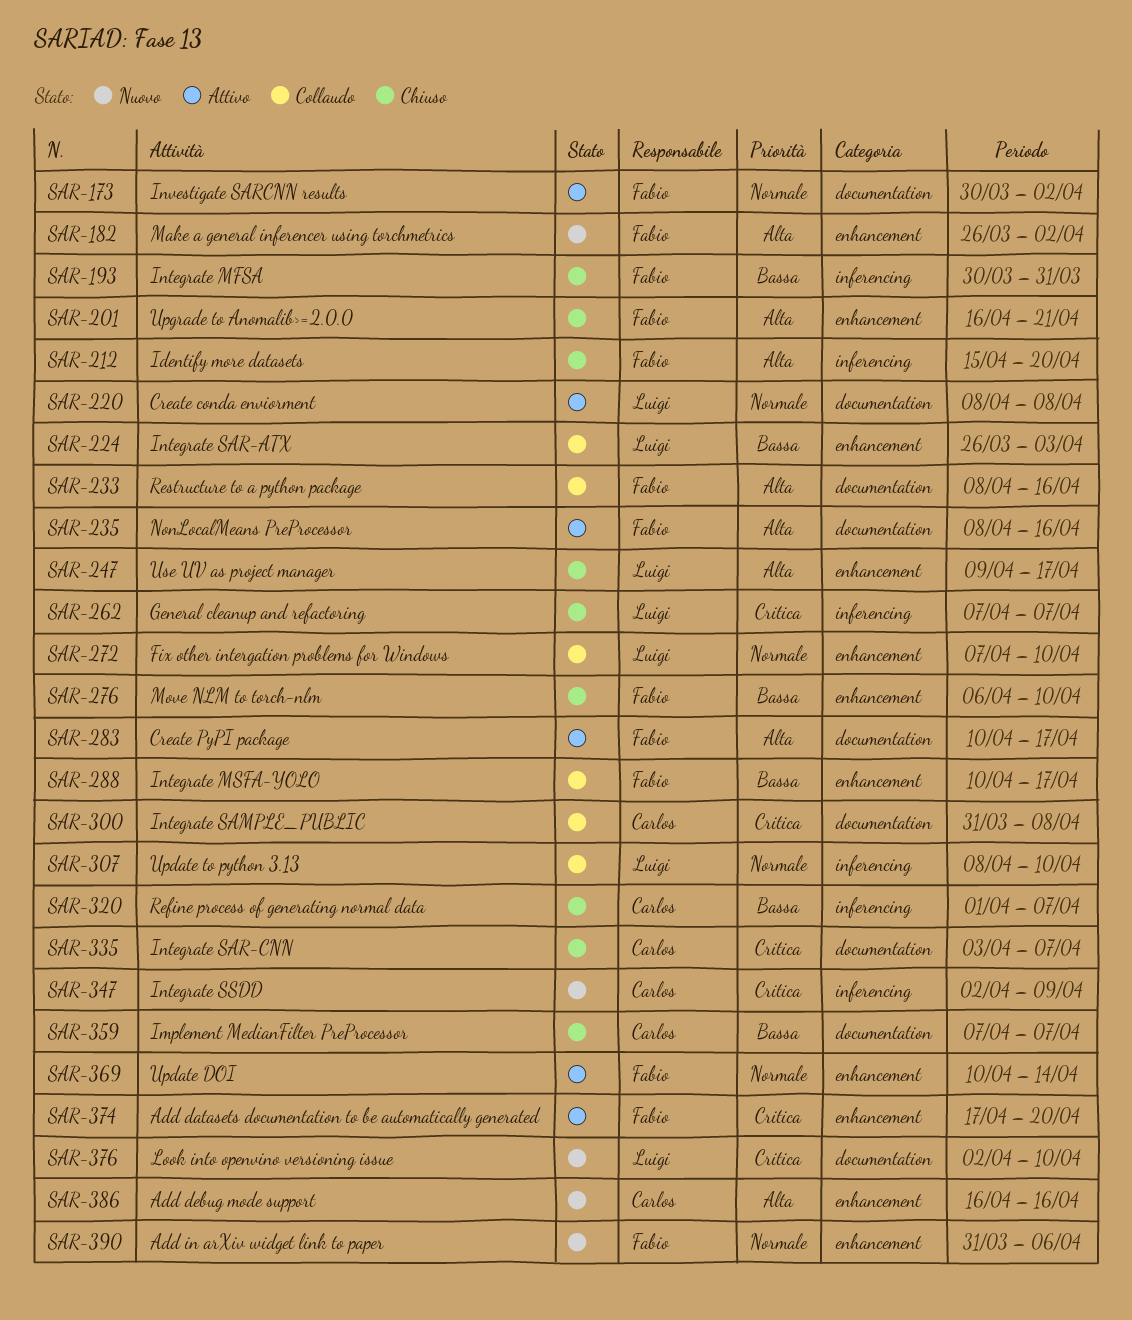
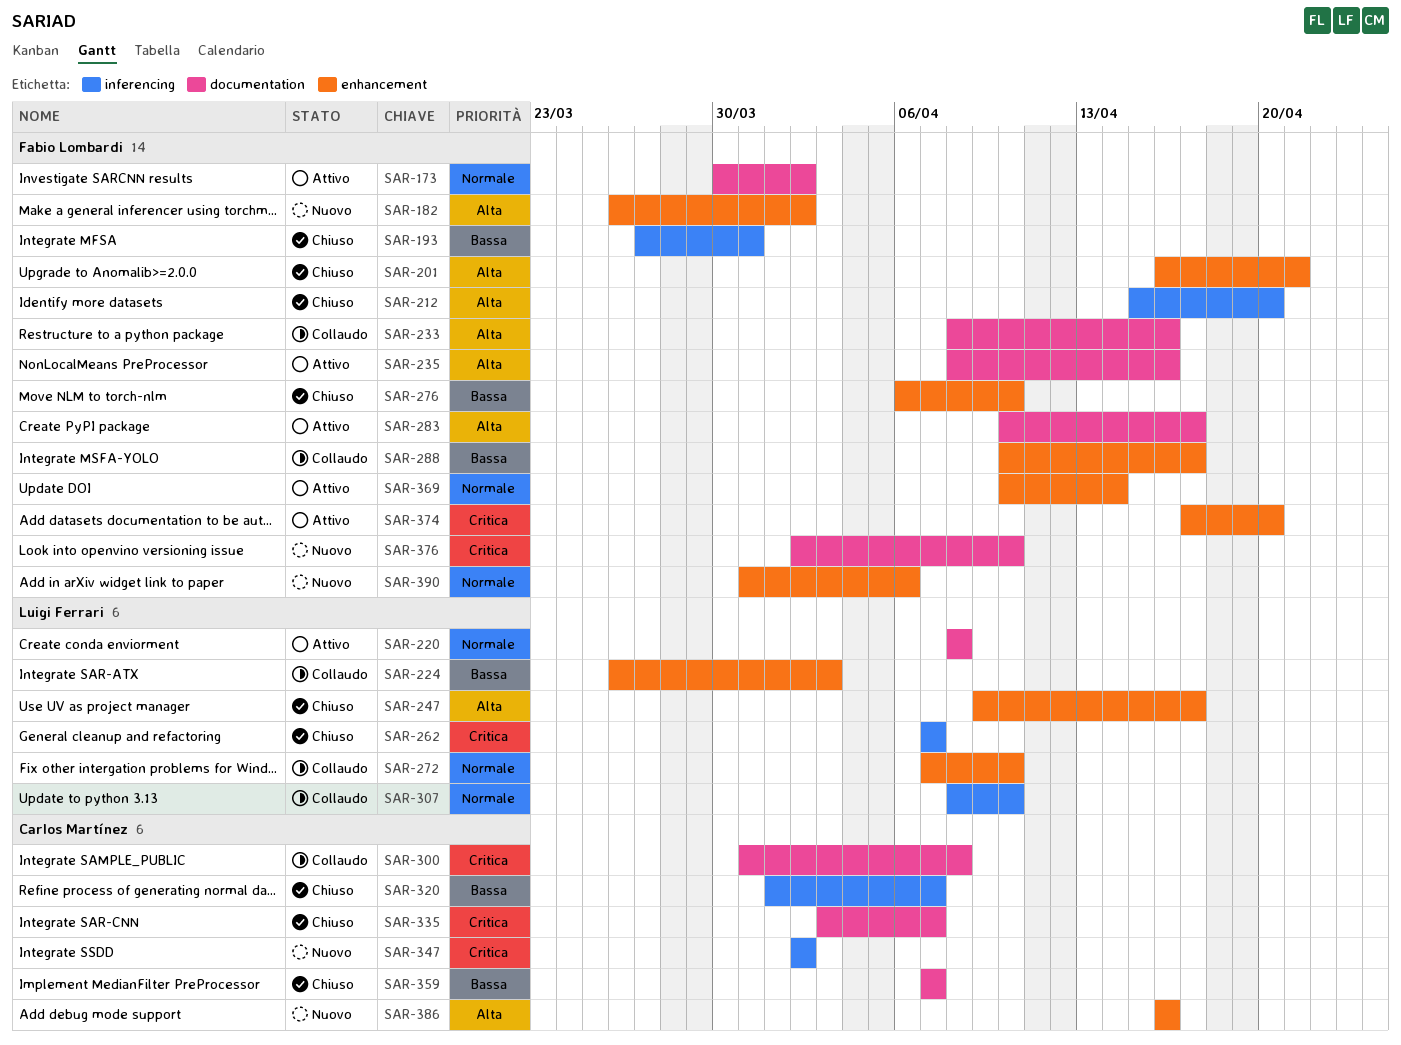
SAR-193, start: Mar 30 -> Mar 27
SAR-347, due: Apr 9 -> Apr 2
SAR-376, owner: Luigi Ferrari -> Fabio Lombardi

